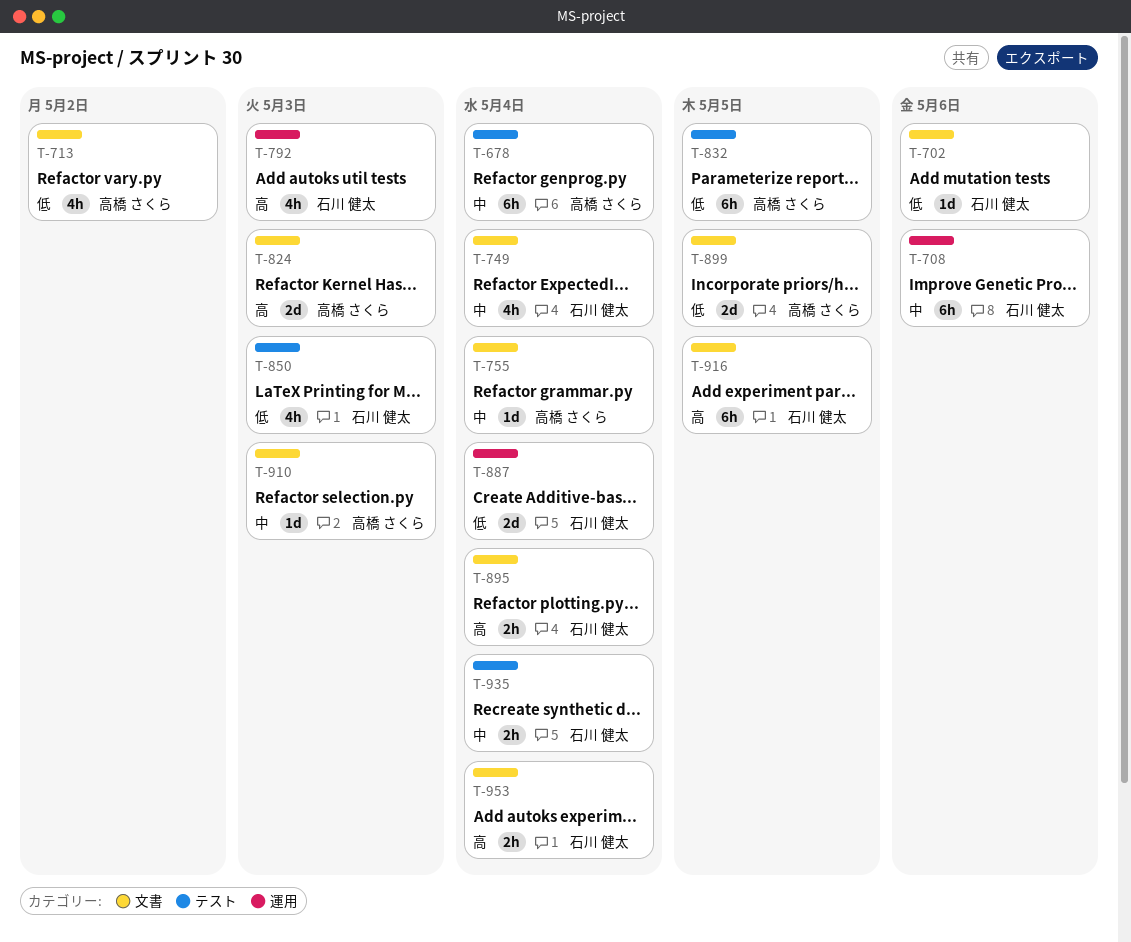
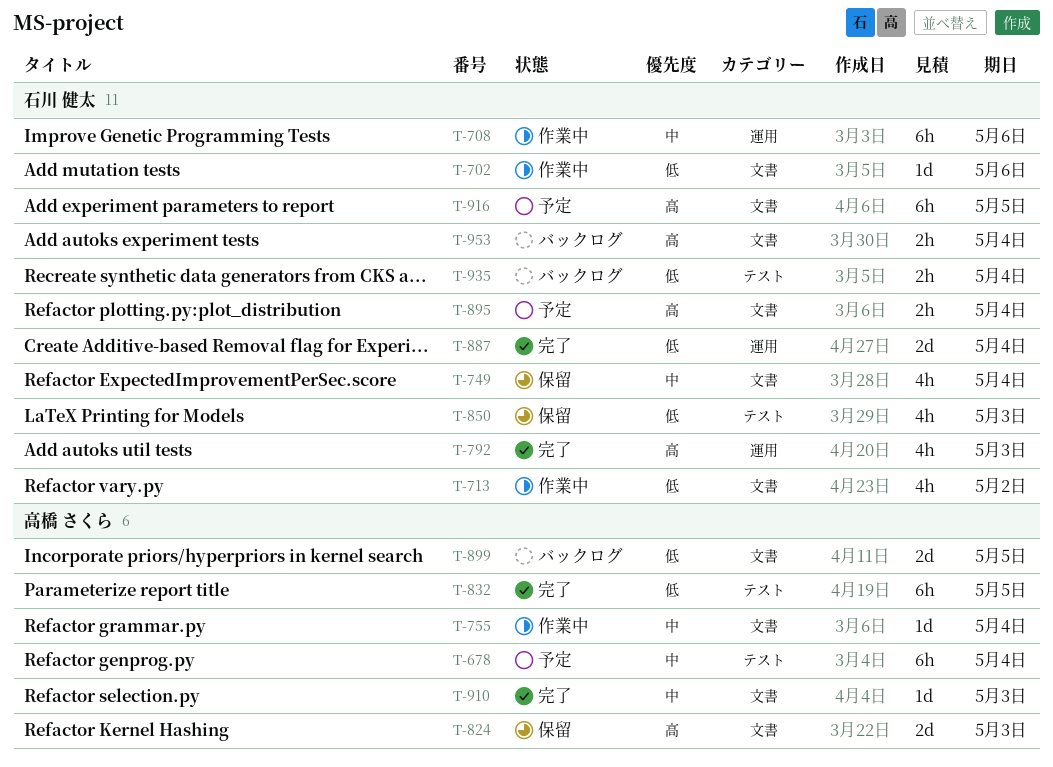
T-713, owner: 高橋 さくら -> 石川 健太
T-935, priority: 中 -> 低

